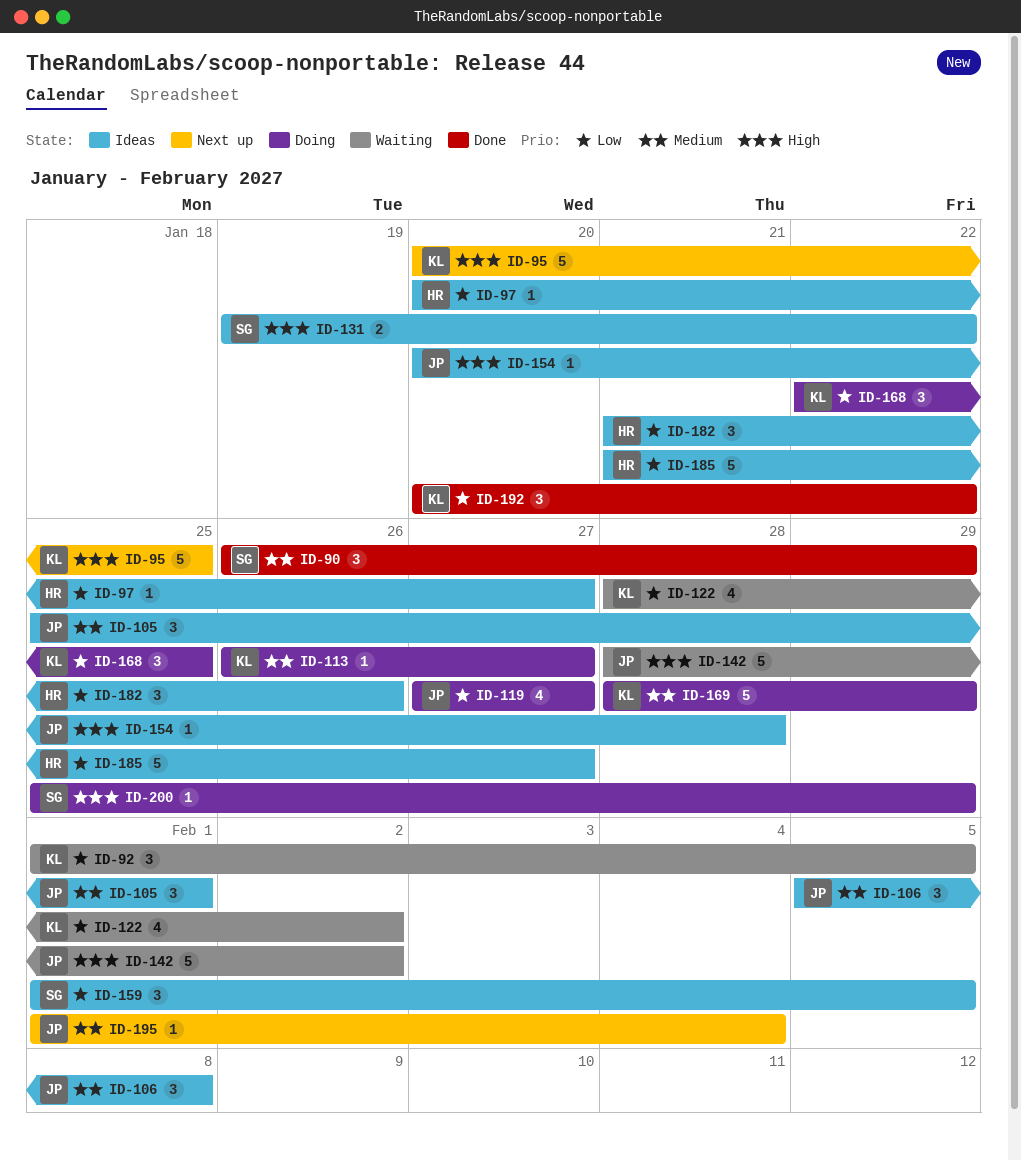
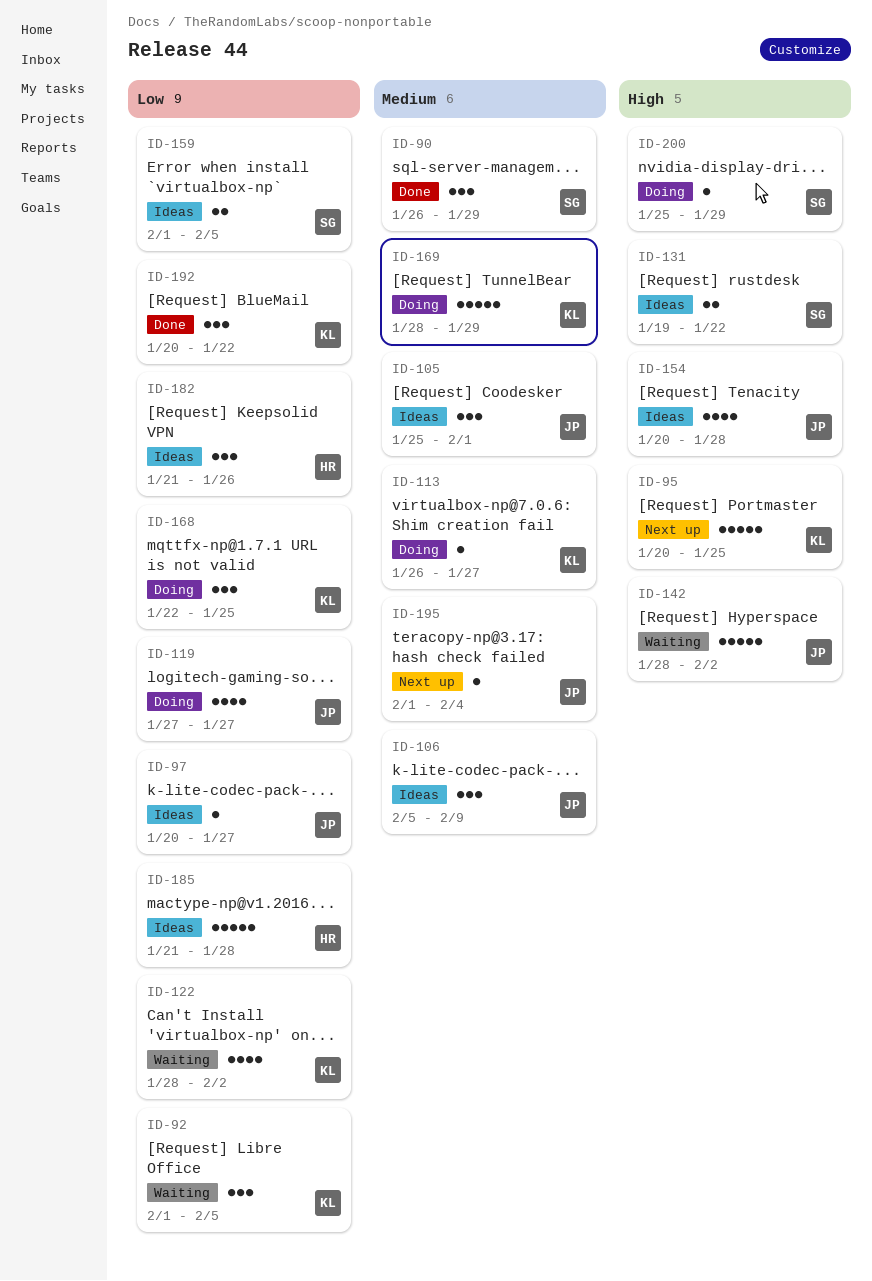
ID-97, owner: HR -> JP
ID-106, due: Feb 8 -> Feb 9
ID-154, estimate: 1 -> 4
ID-159, estimate: 3 -> 2
ID-185, due: Jan 27 -> Jan 28

